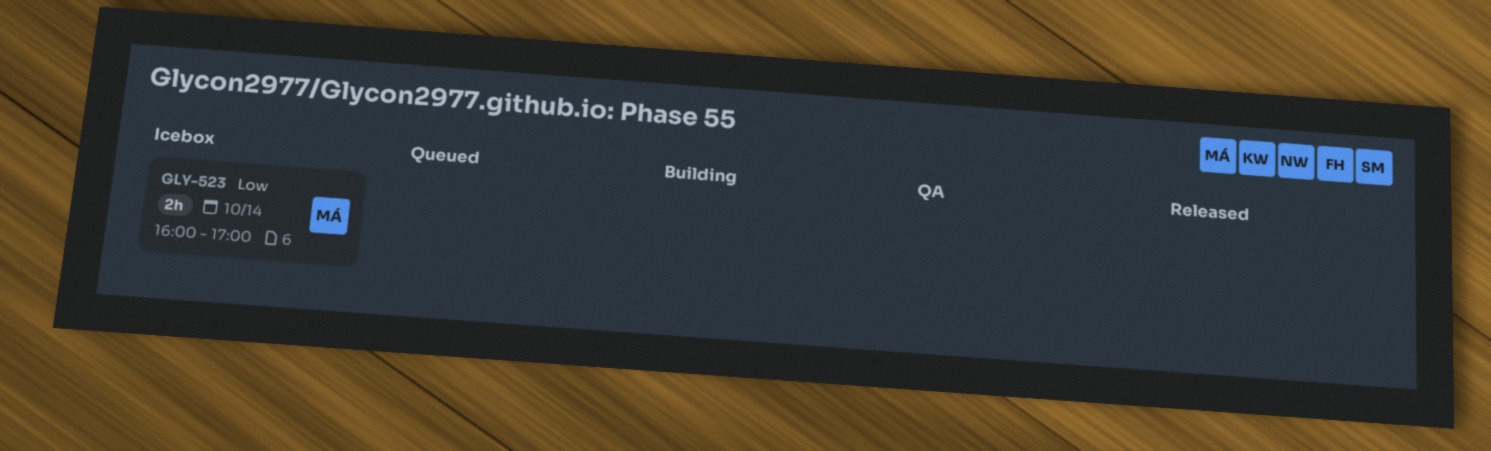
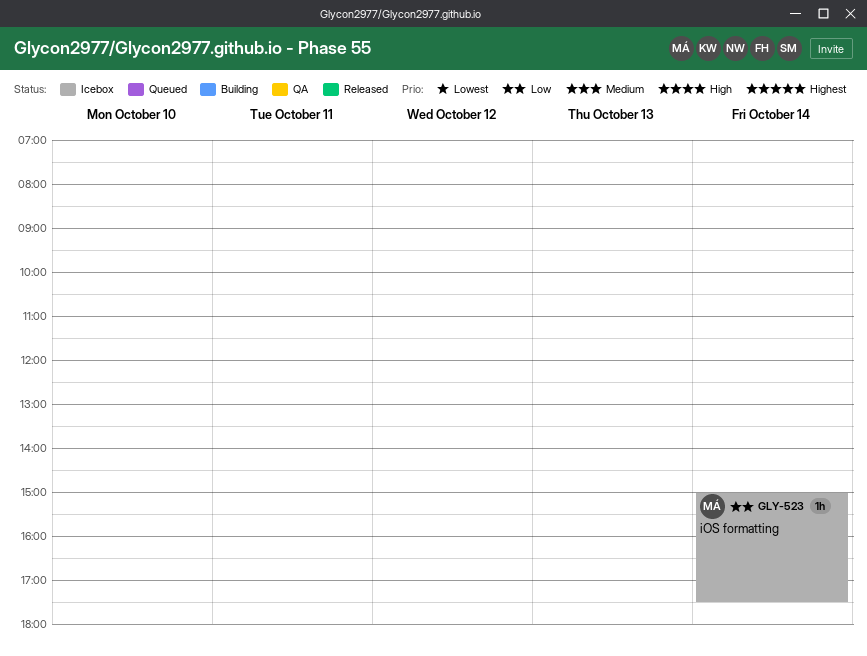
GLY-523, estimate: 2h -> 1h
GLY-523, begins: 16:00 -> 15:00
GLY-523, ends: 17:00 -> 17:30

